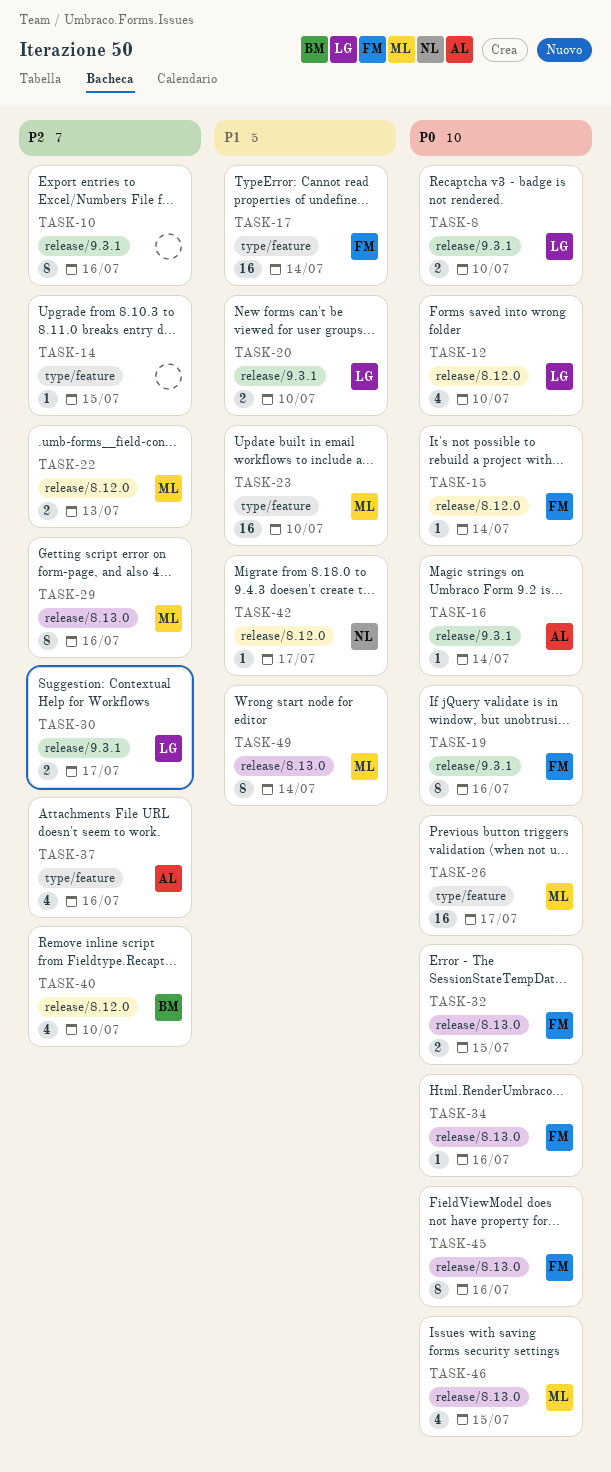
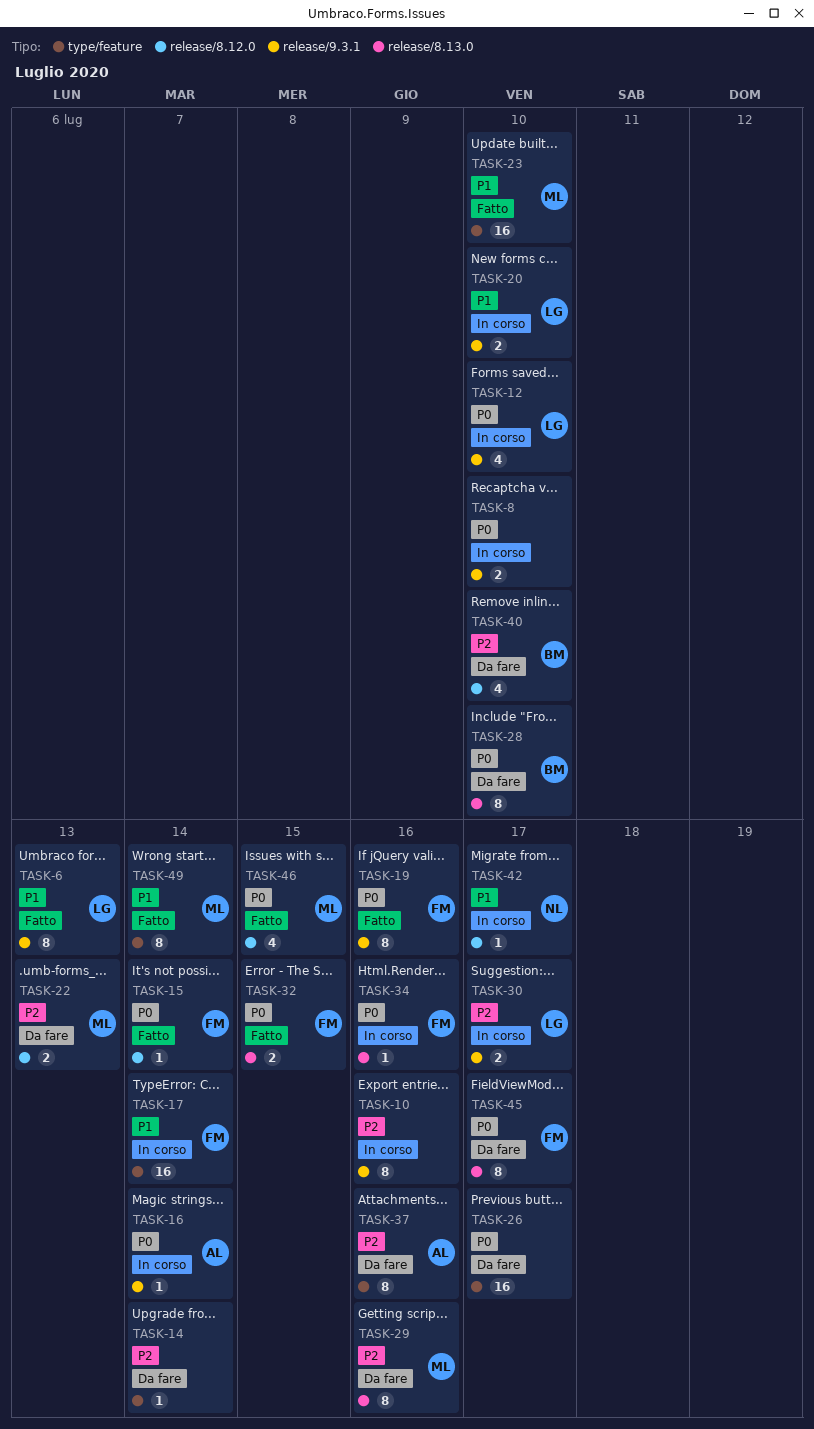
TASK-6: none -> present
TASK-8, owner: LG -> none
TASK-12, label: release/8.12.0 -> release/9.3.1
TASK-14, due: Jul 15 -> Jul 14
TASK-26, owner: ML -> none
TASK-28: none -> present
TASK-37, estimate: 4 -> 8
TASK-45, due: Jul 16 -> Jul 17
TASK-46, label: release/8.13.0 -> release/8.12.0
TASK-49, label: release/8.13.0 -> type/feature

